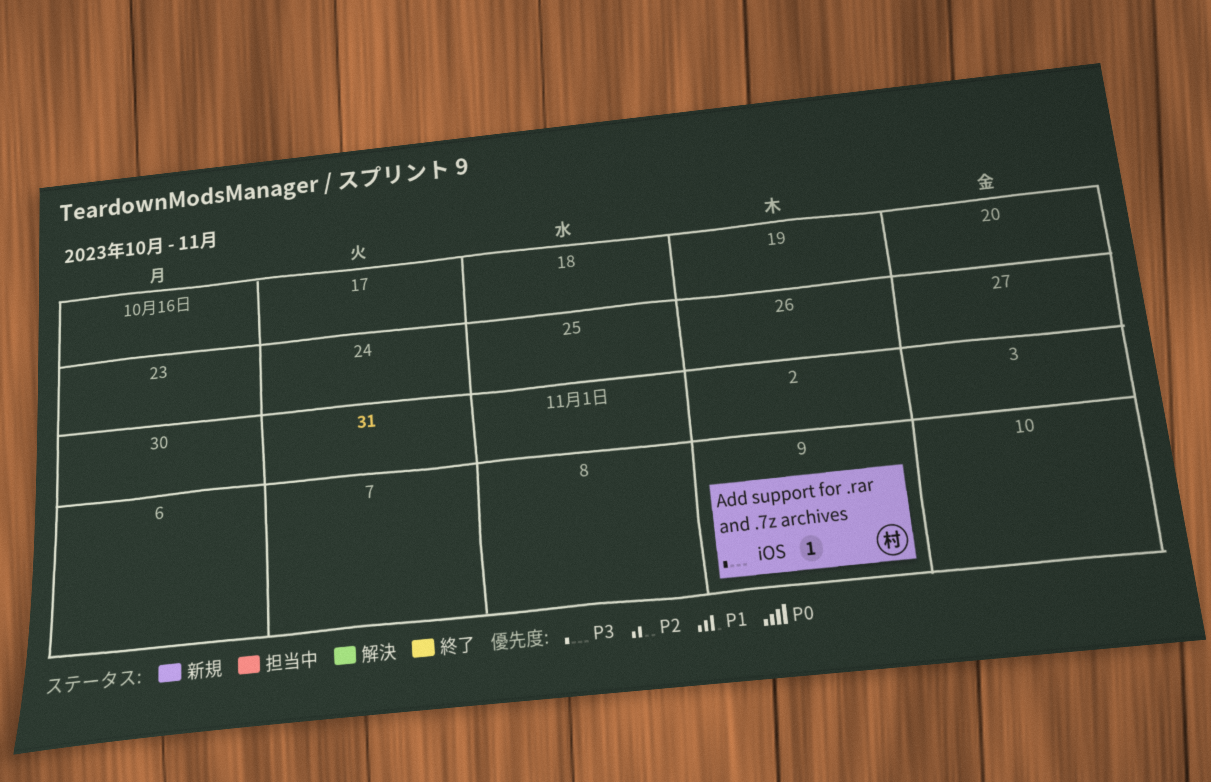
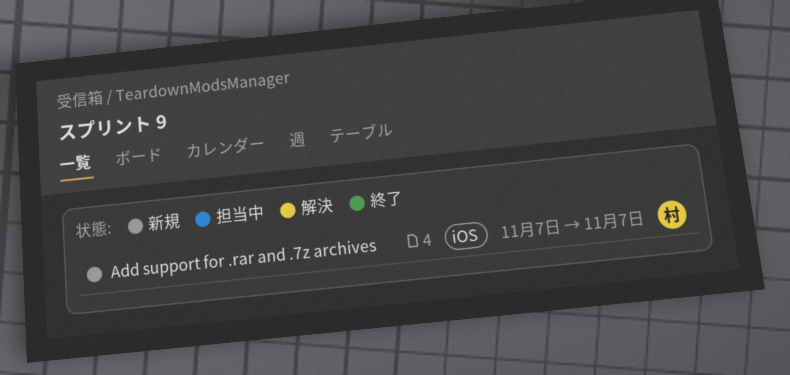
Add support for .rar and .7z archives, due: Nov 9 -> Nov 7

